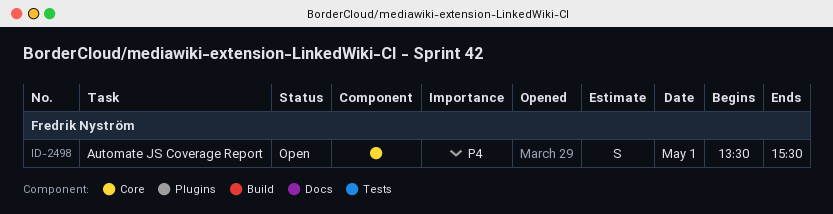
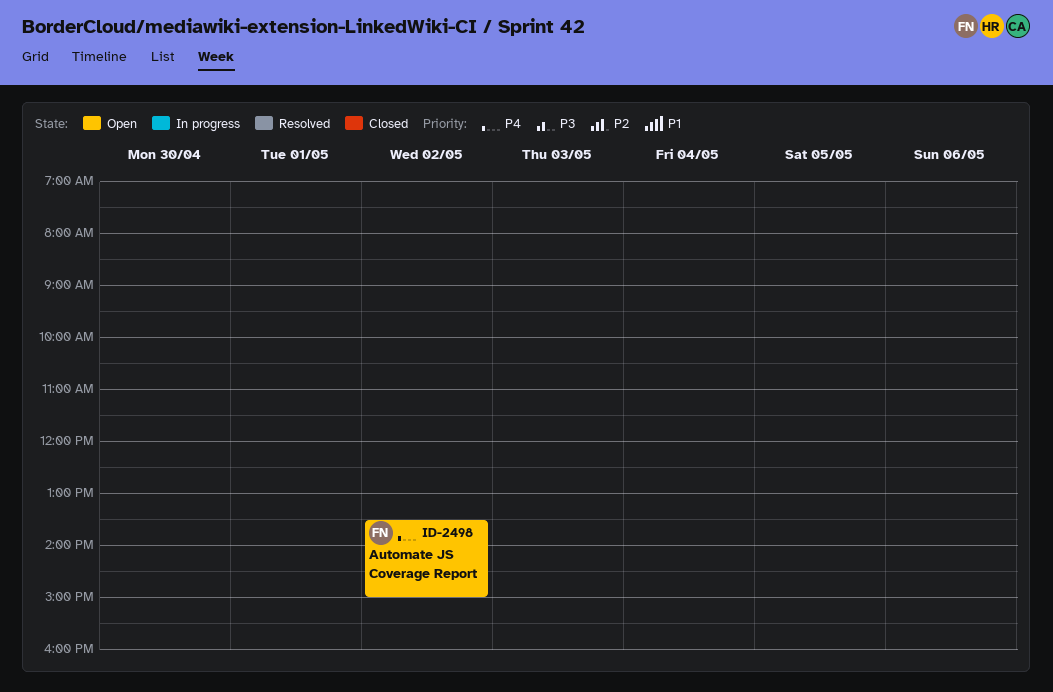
ID-2498, day: May 1 -> May 2
ID-2498, ends: 15:30 -> 15:00

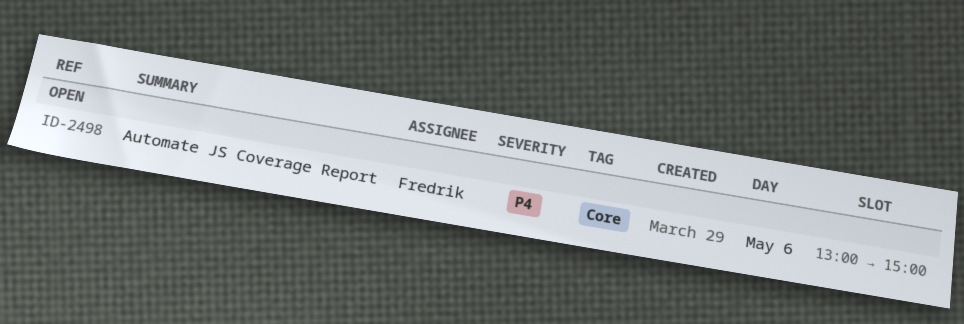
ID-2498, day: May 2 -> May 6
ID-2498, begins: 13:30 -> 13:00

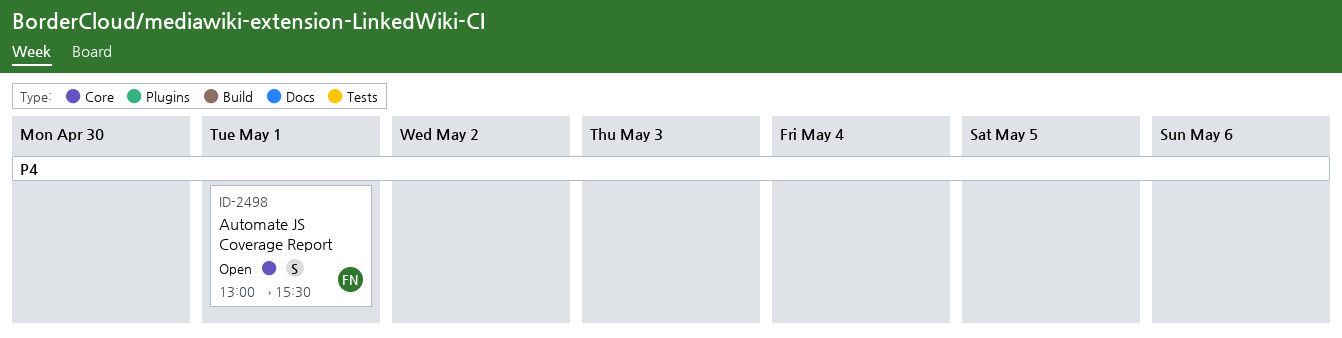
ID-2498, day: May 6 -> May 1
ID-2498, ends: 15:00 -> 15:30

